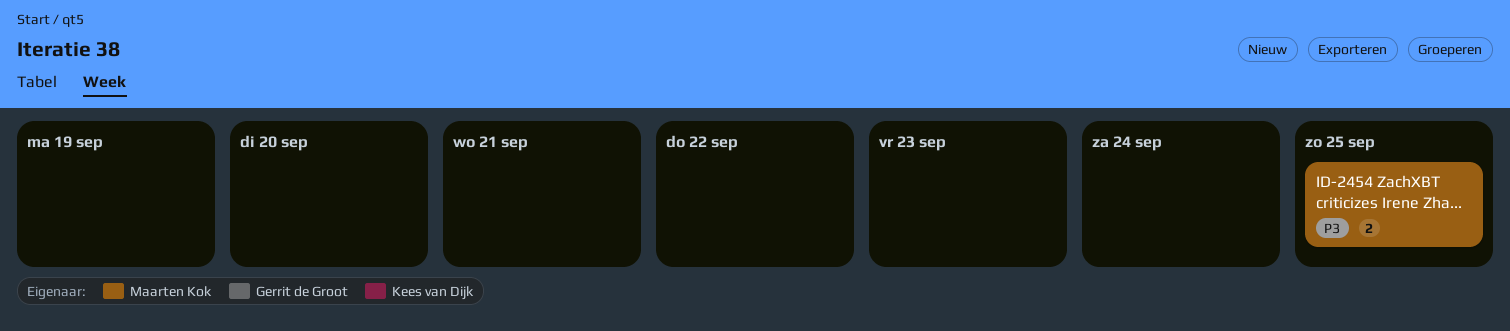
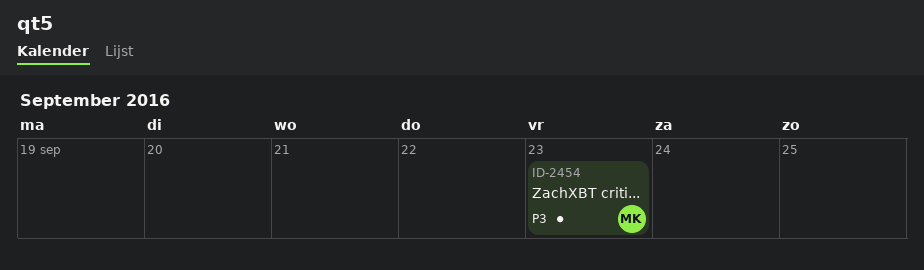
ID-2454, estimate: 2 -> 1
ID-2454, due: Sep 25 -> Sep 23

